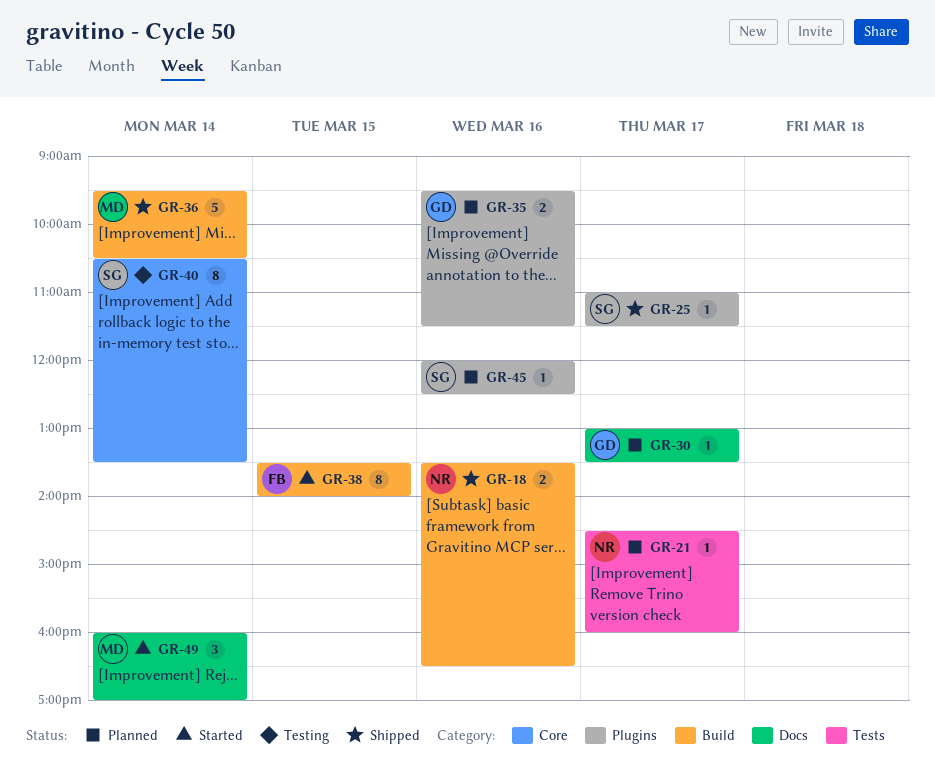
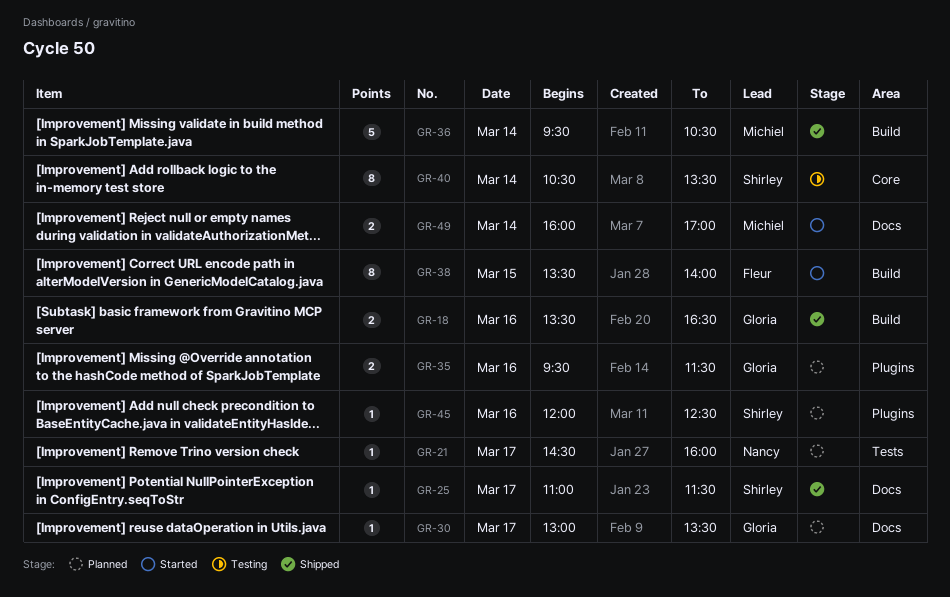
GR-18, owner: Nancy -> Gloria
GR-25, label: Plugins -> Docs
GR-49, estimate: 3 -> 2

